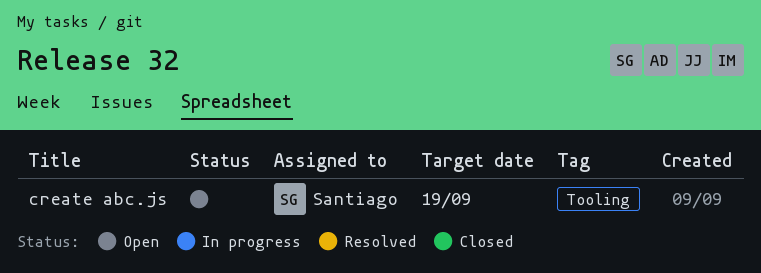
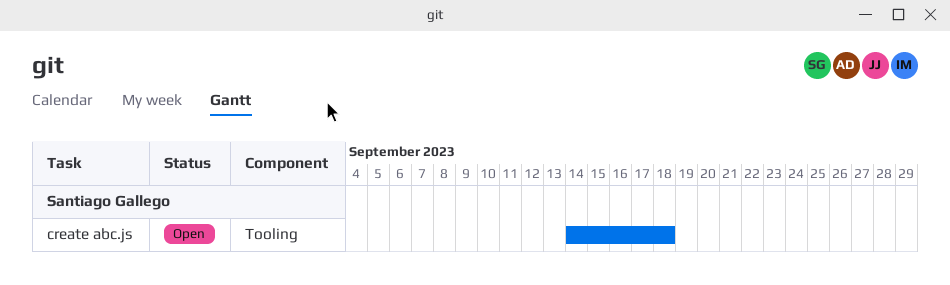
create abc.js, due: Sep 19 -> Sep 18

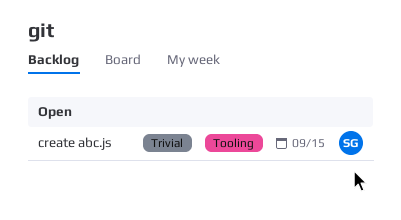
create abc.js, due: Sep 18 -> Sep 15

